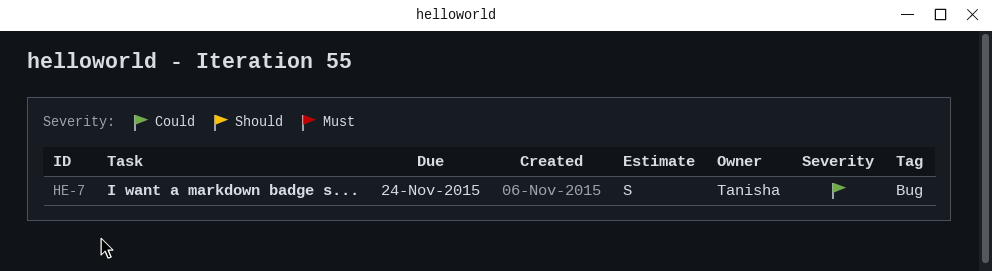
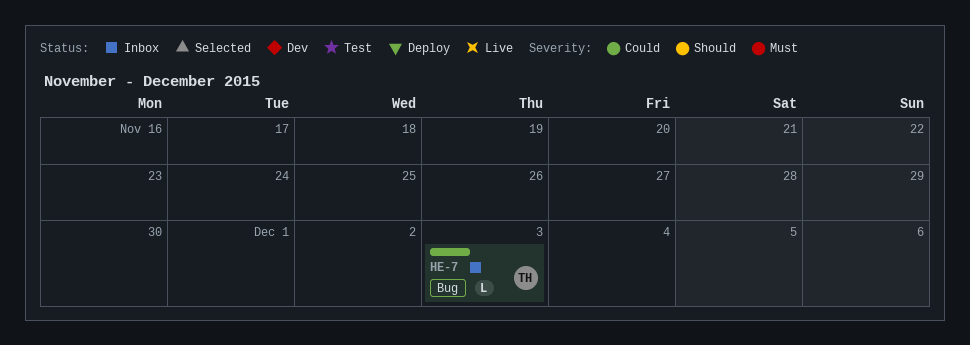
HE-7, estimate: S -> L
HE-7, due: Nov 24 -> Dec 3

